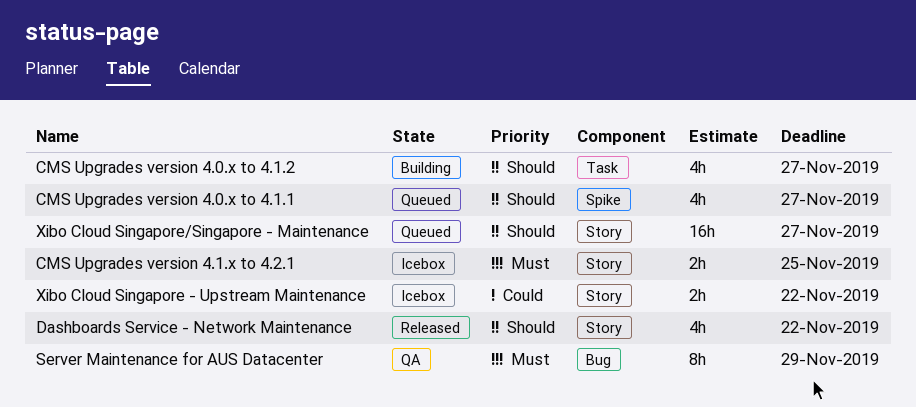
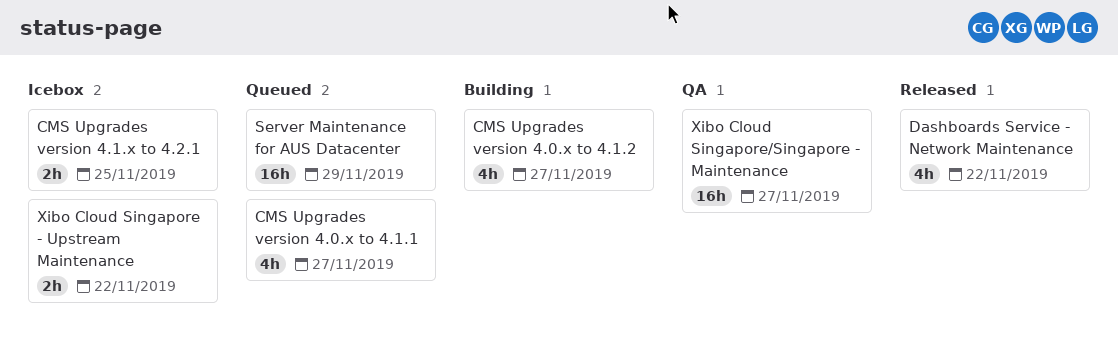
Server Maintenance for AUS Datacenter, status: QA -> Queued
Server Maintenance for AUS Datacenter, estimate: 8h -> 16h
Xibo Cloud Singapore/Singapore - Maintenance, status: Queued -> QA

